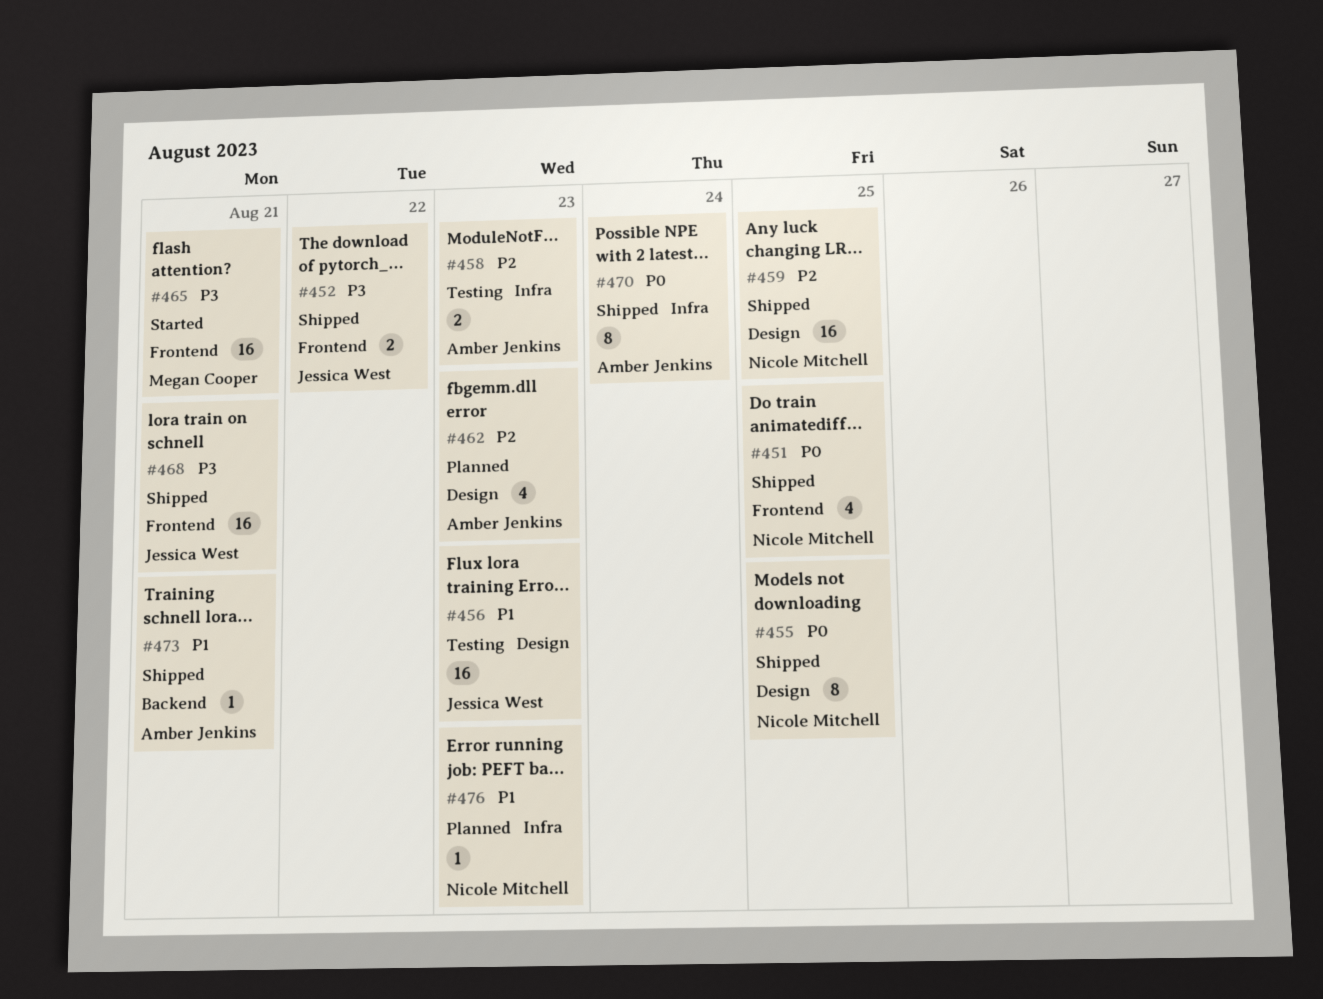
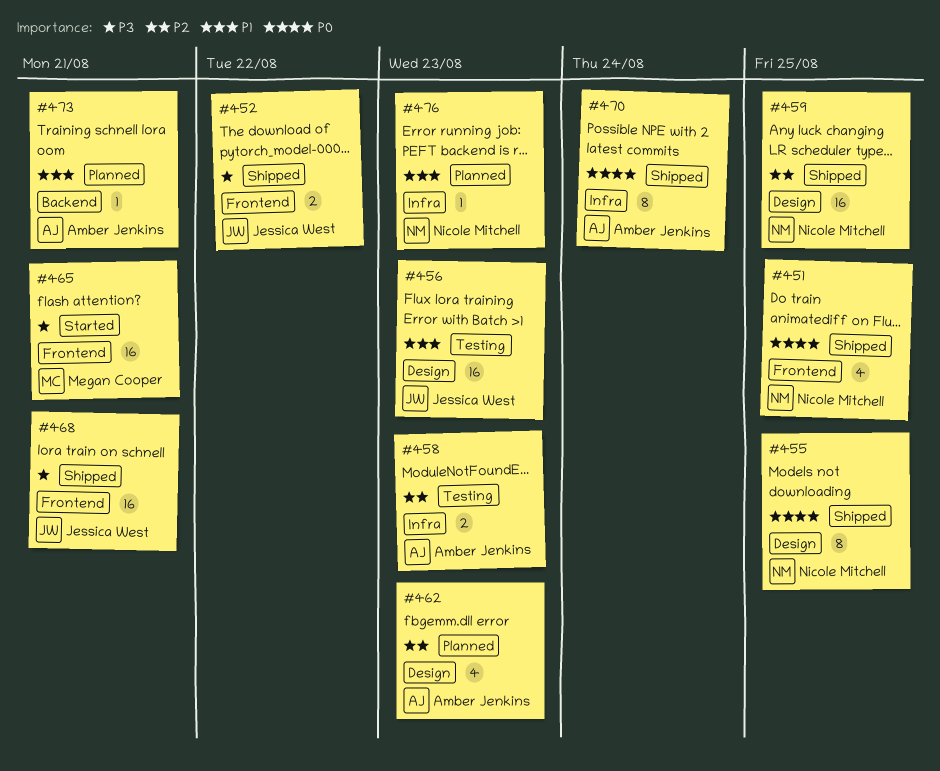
#473, status: Shipped -> Planned

